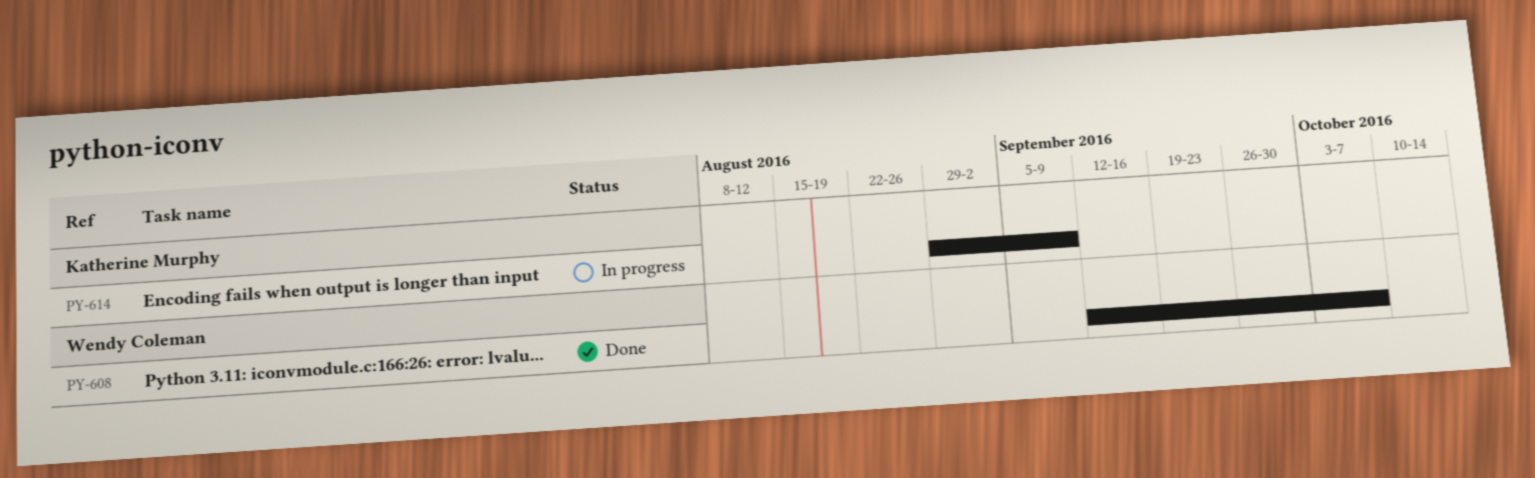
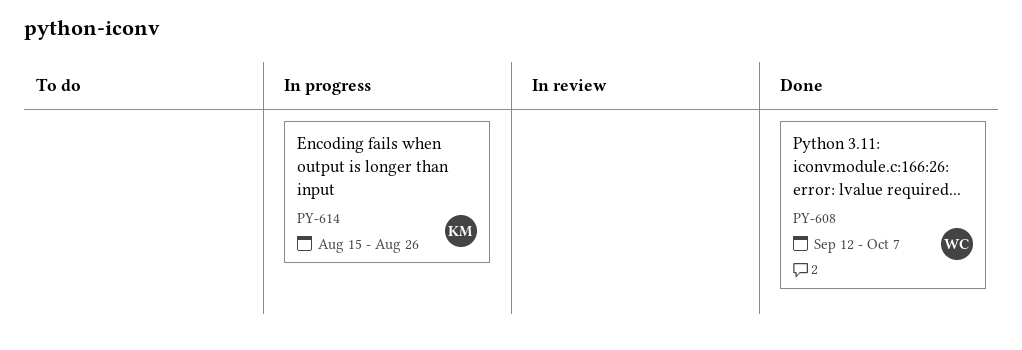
PY-614, start: Aug 29 -> Aug 15
PY-614, due: Sep 9 -> Aug 26

